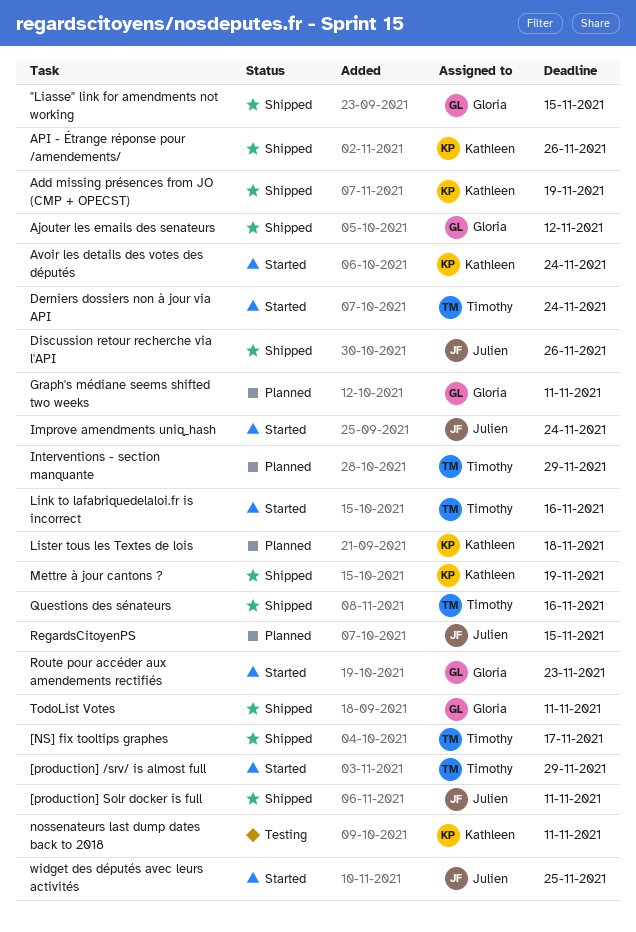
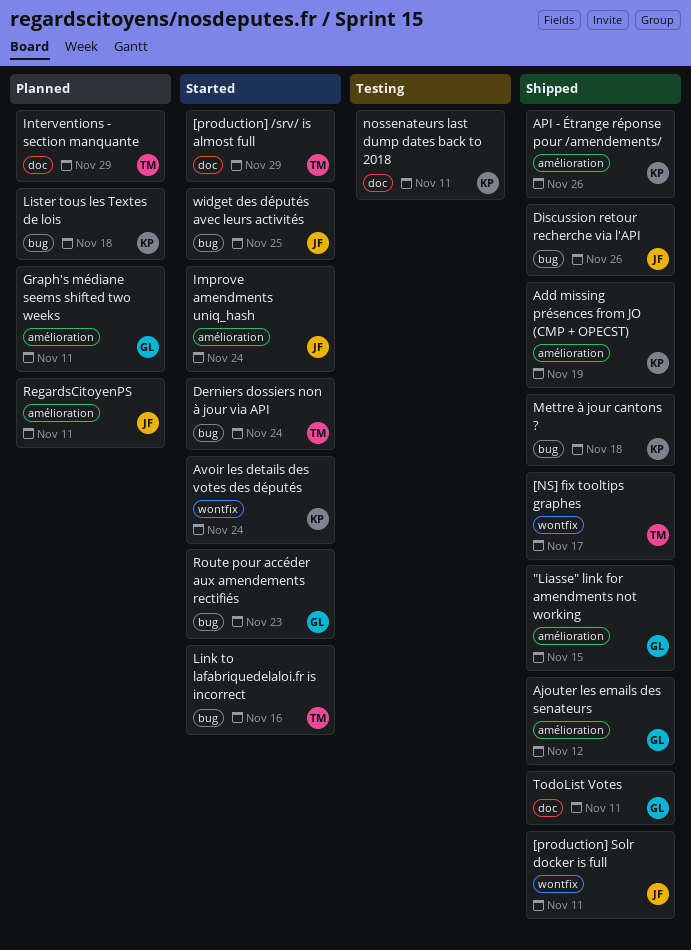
Mettre à jour cantons ?, due: Nov 19 -> Nov 18
Questions des sénateurs: present -> none
RegardsCitoyenPS, due: Nov 15 -> Nov 11

